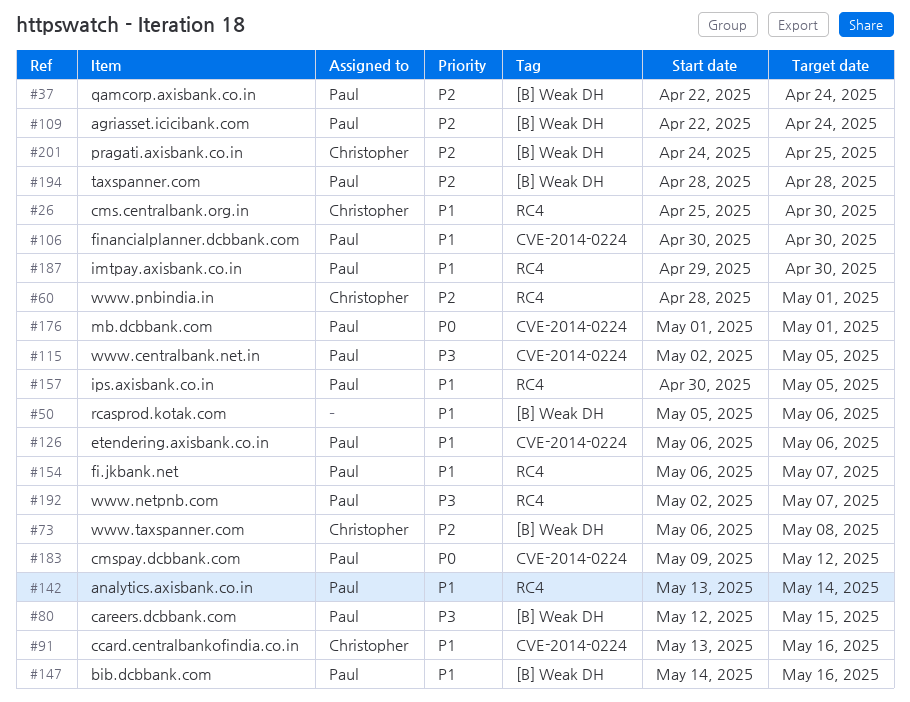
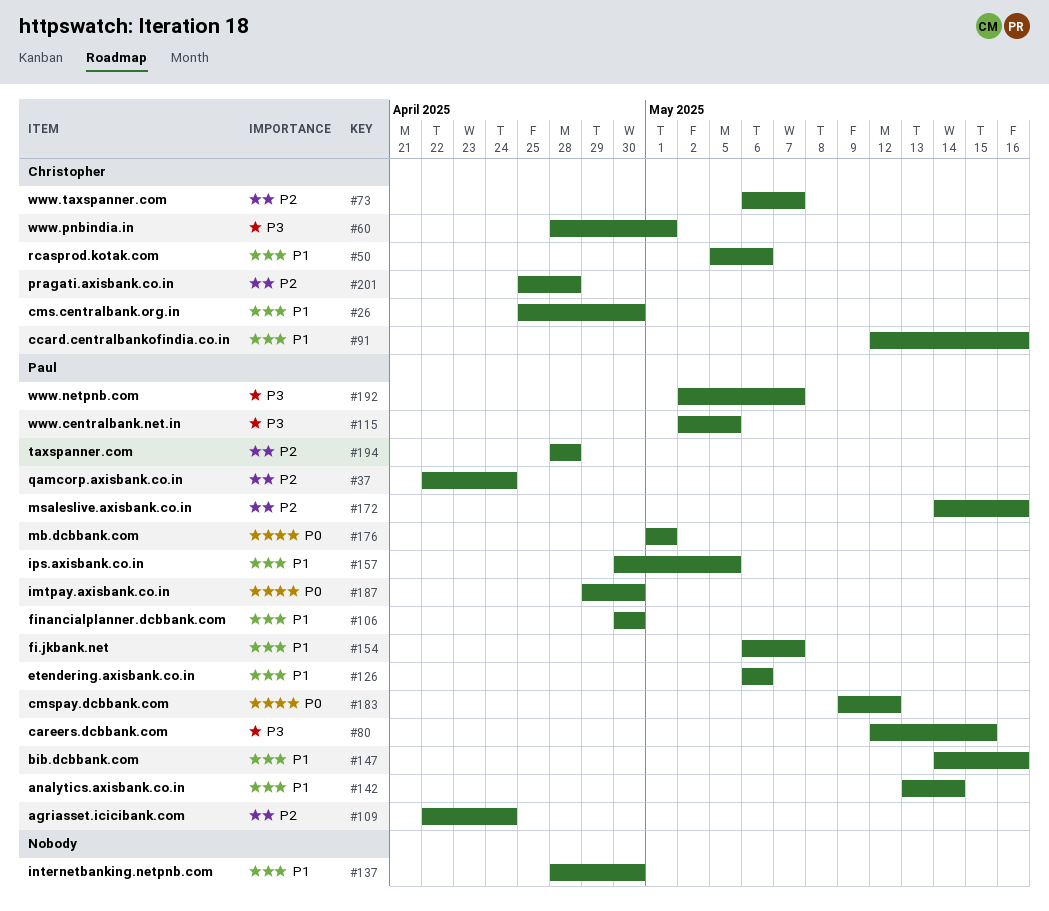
#50, owner: none -> Christopher
#60, priority: P2 -> P3
#73, due: May 8 -> May 7
#91, start: May 13 -> May 12
#137: none -> present
#172: none -> present
#187, priority: P1 -> P0
#201, start: Apr 24 -> Apr 25
#201, due: Apr 25 -> Apr 28

